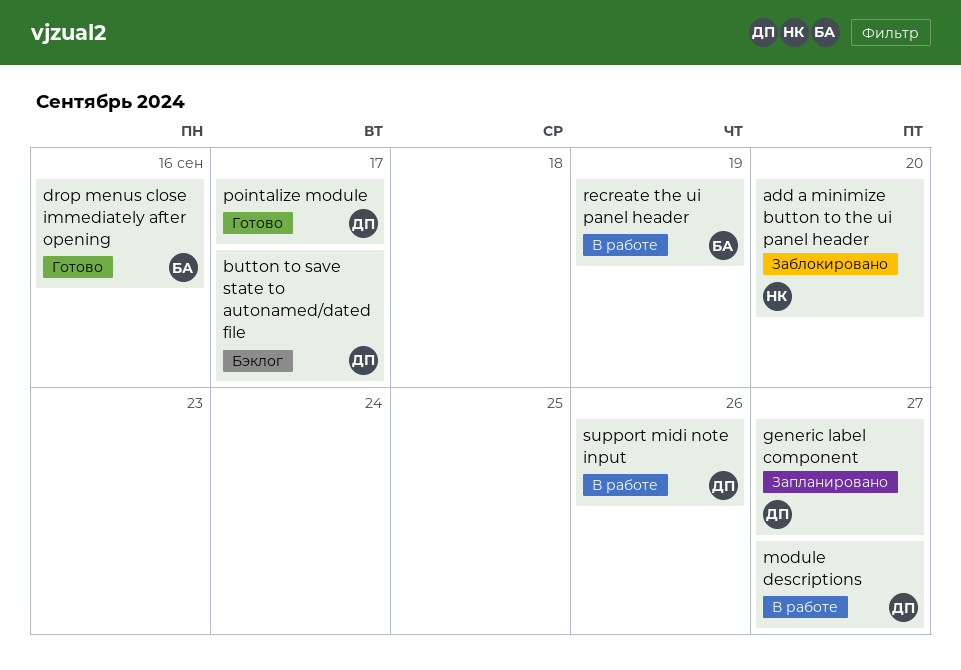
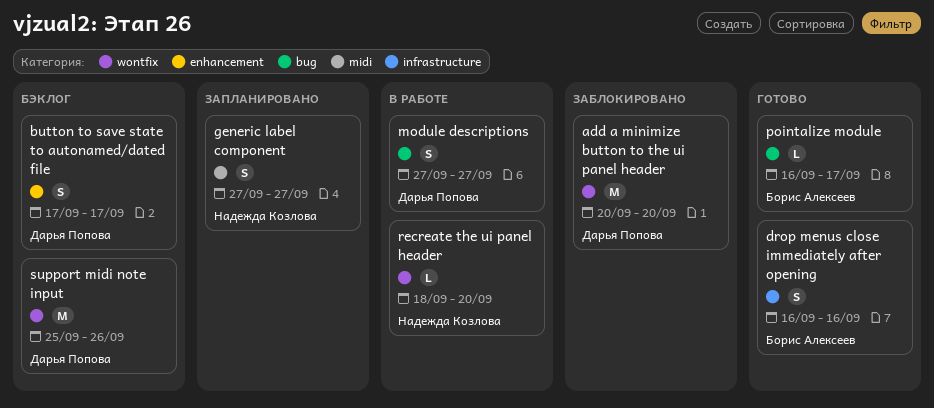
add a minimize button to the ui panel header, owner: Надежда Козлова -> Дарья Попова
generic label component, owner: Дарья Попова -> Надежда Козлова
pointalize module, owner: Дарья Попова -> Борис Алексеев
recreate the ui panel header, owner: Борис Алексеев -> Надежда Козлова
recreate the ui panel header, due: Sep 19 -> Sep 20
support midi note input, status: В работе -> Бэклог

